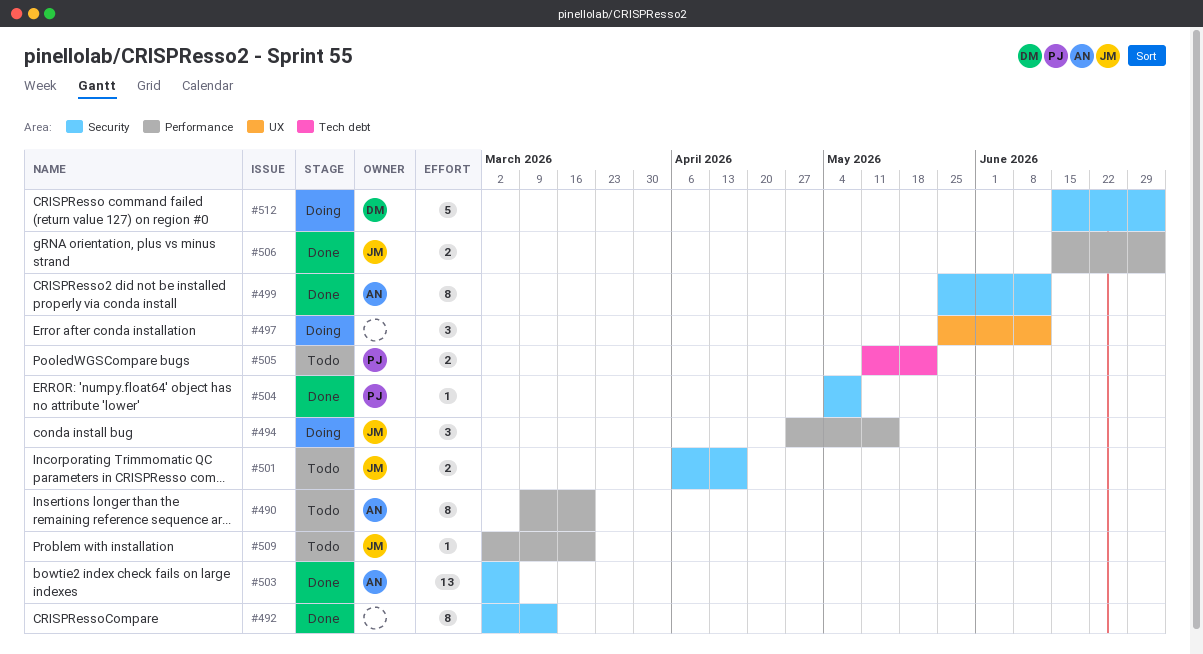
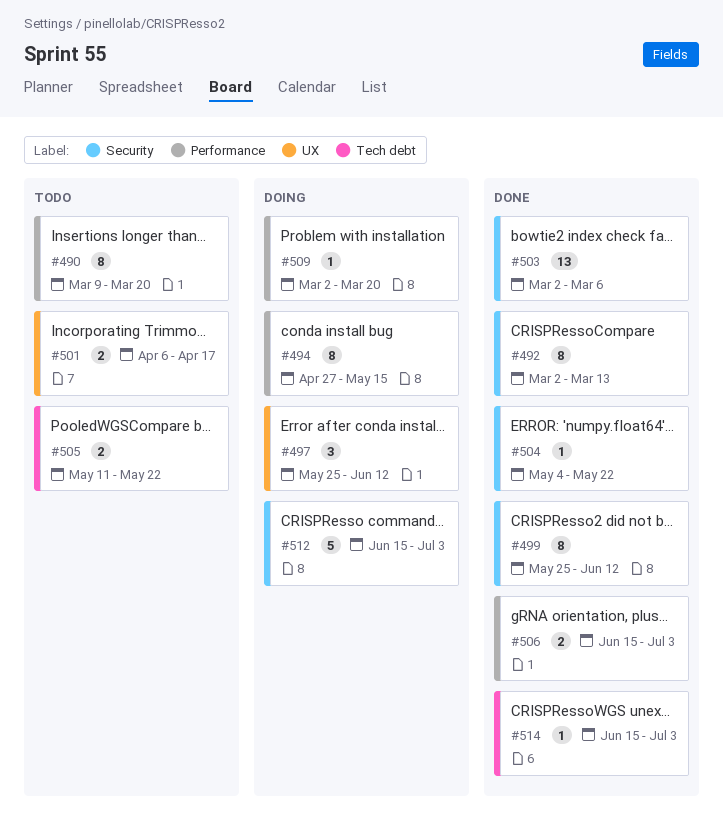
#494, estimate: 3 -> 8
#501, label: Security -> UX
#504, due: May 8 -> May 22
#509, status: Todo -> Doing
#514: none -> present

